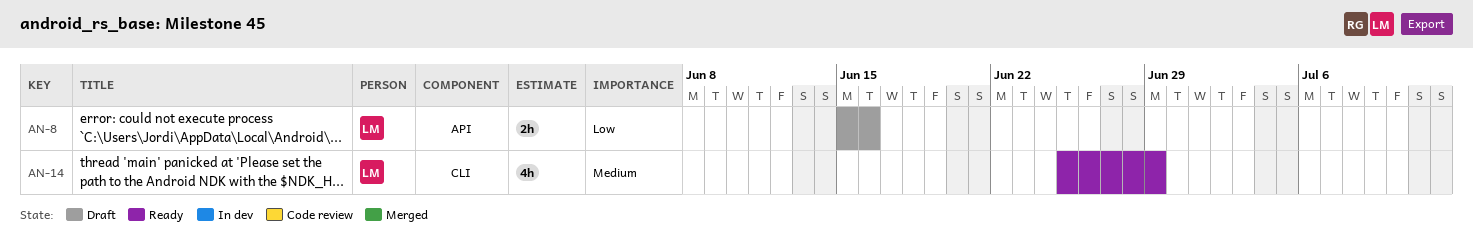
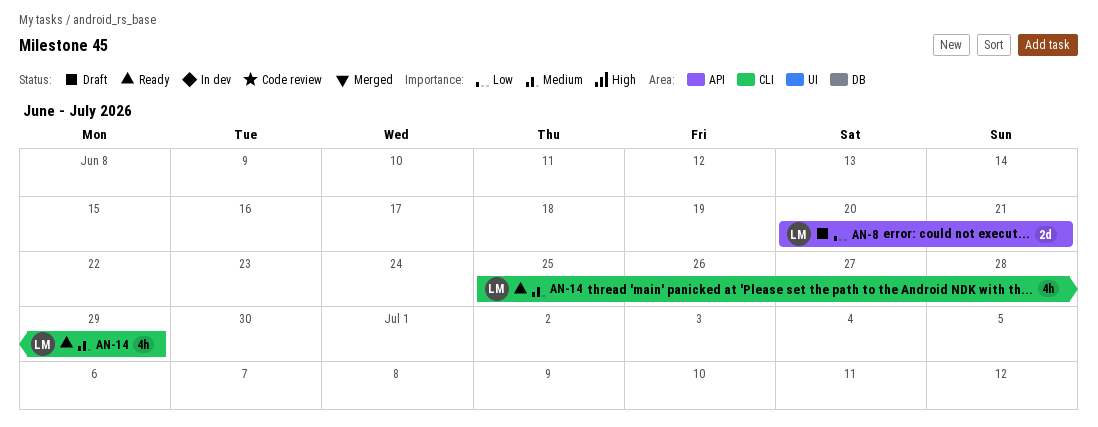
AN-8, estimate: 2h -> 2d
AN-8, start: Jun 15 -> Jun 20
AN-8, due: Jun 16 -> Jun 21

